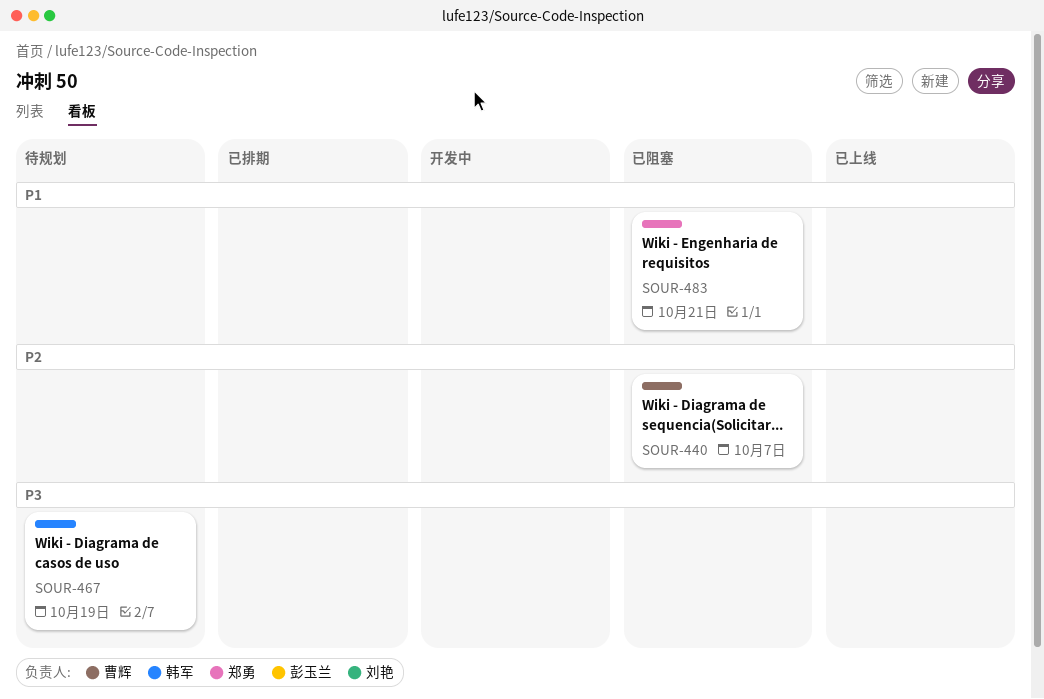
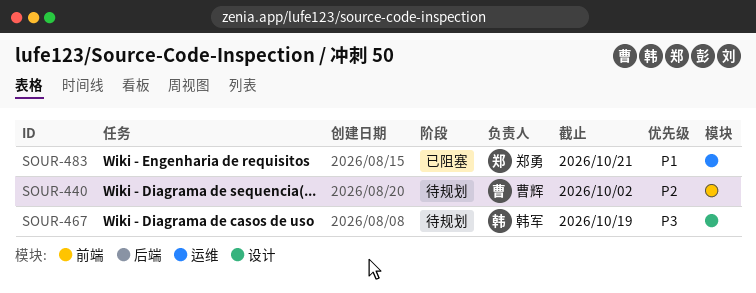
SOUR-440, status: 已阻塞 -> 待规划
SOUR-440, due: Oct 7 -> Oct 2

